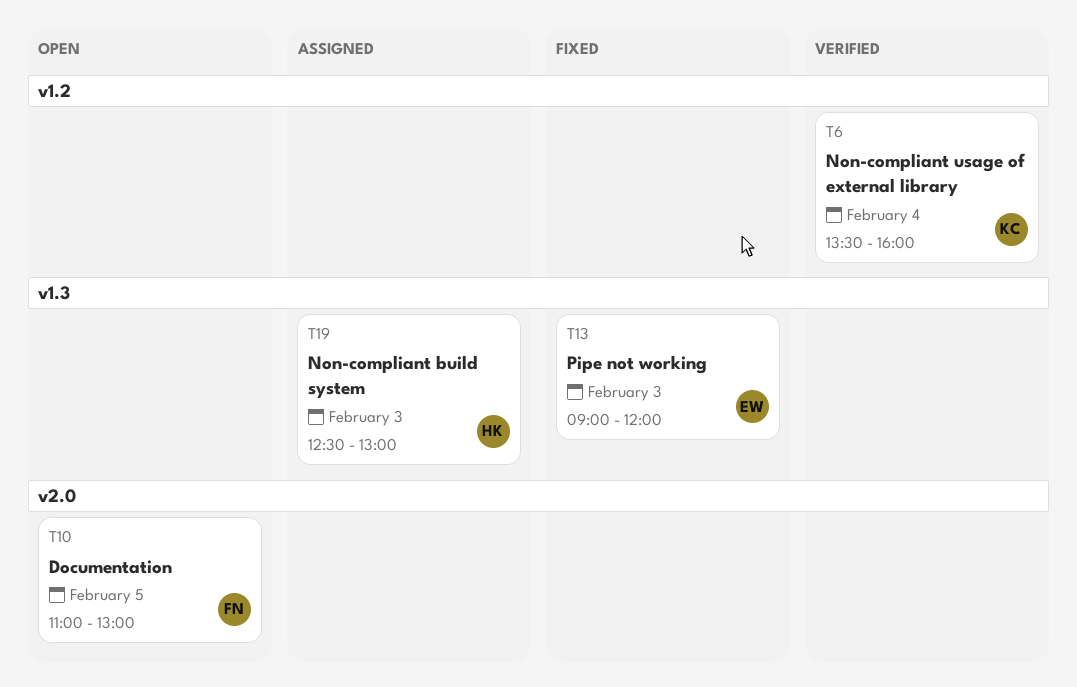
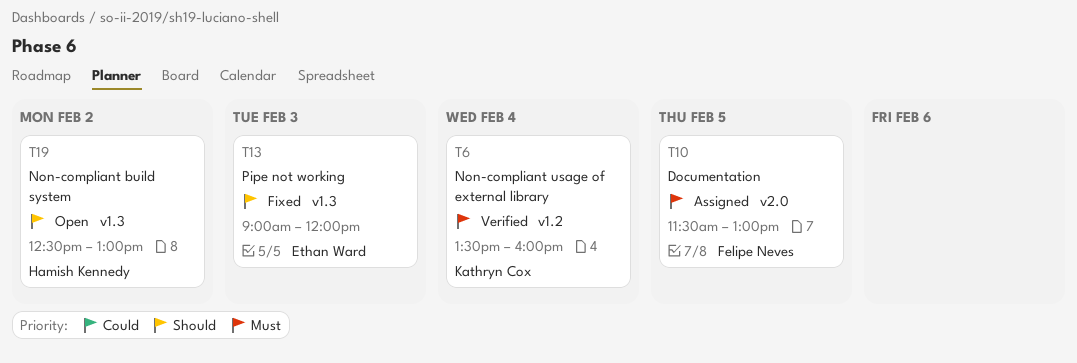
T10, status: Open -> Assigned
T10, begins: 11:00 -> 11:30
T19, status: Assigned -> Open
T19, day: Feb 3 -> Feb 2

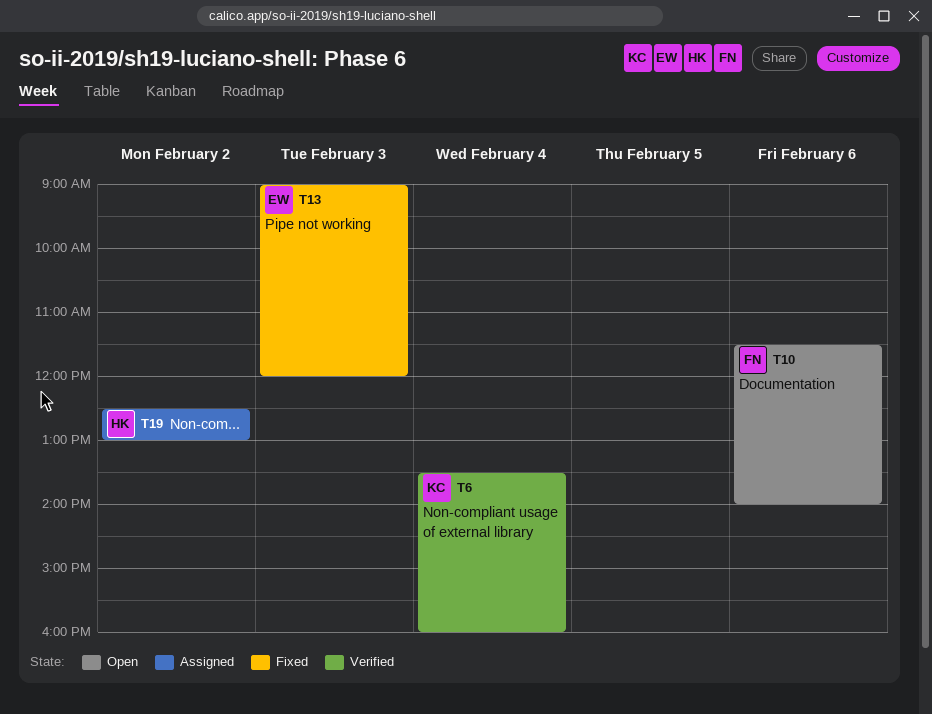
T10, status: Assigned -> Open
T10, day: Feb 5 -> Feb 6
T10, ends: 13:00 -> 14:00
T19, status: Open -> Assigned

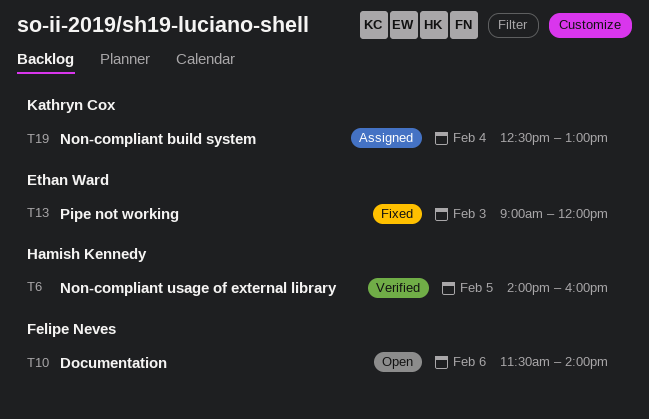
T6, owner: Kathryn Cox -> Hamish Kennedy
T6, day: Feb 4 -> Feb 5
T6, begins: 13:30 -> 14:00
T19, owner: Hamish Kennedy -> Kathryn Cox
T19, day: Feb 2 -> Feb 4

